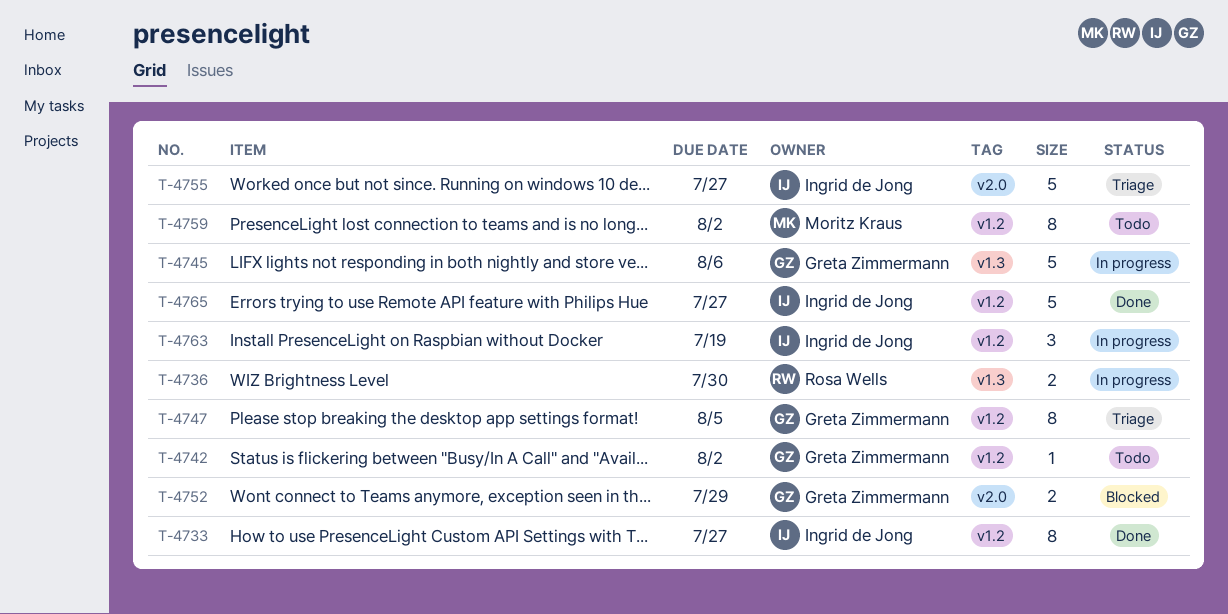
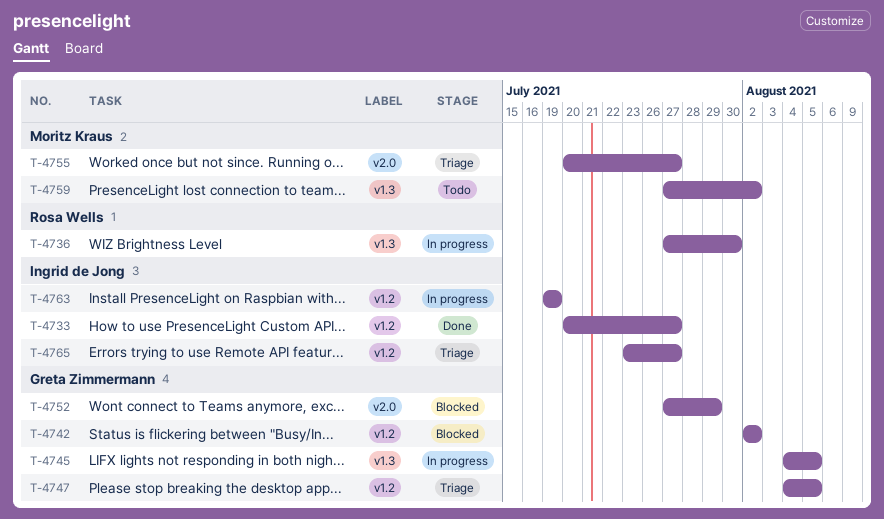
T-4742, status: Todo -> Blocked
T-4745, due: Aug 6 -> Aug 5
T-4755, owner: Ingrid de Jong -> Moritz Kraus
T-4759, label: v1.2 -> v1.3
T-4765, status: Done -> Triage

